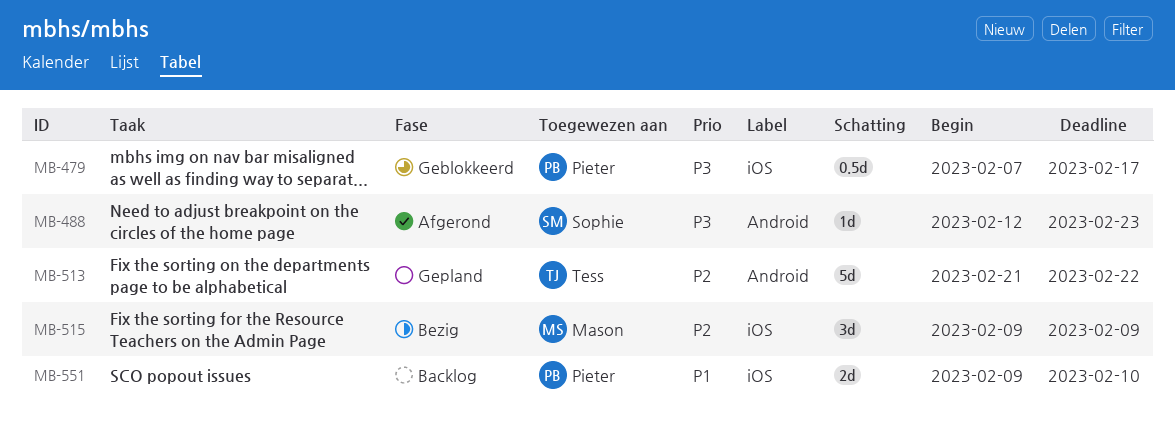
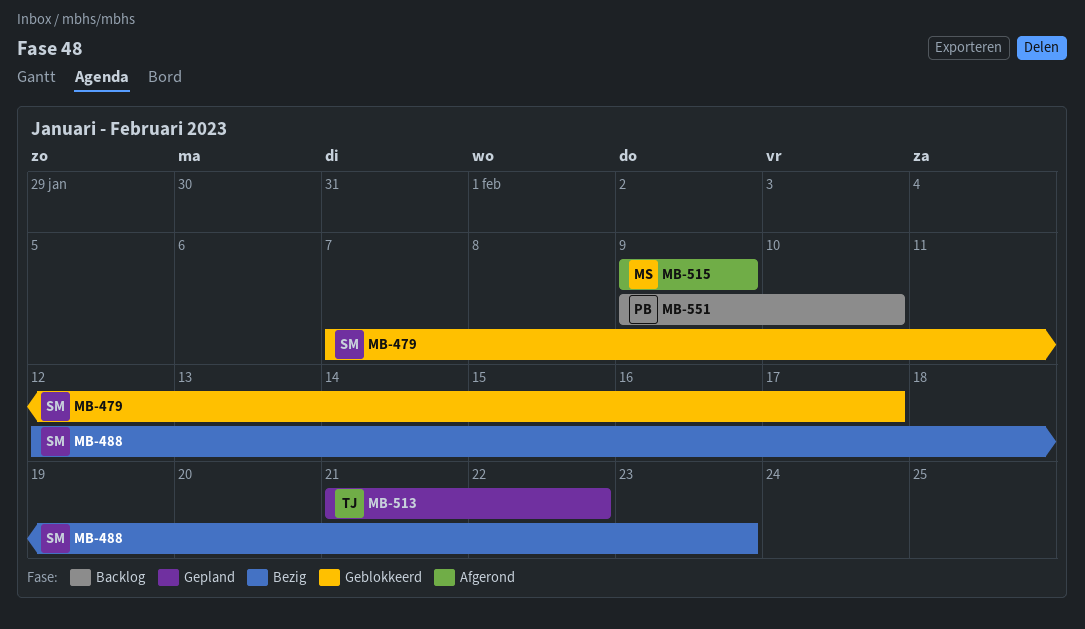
MB-479, owner: Pieter -> Sophie
MB-488, status: Afgerond -> Bezig
MB-515, status: Bezig -> Afgerond

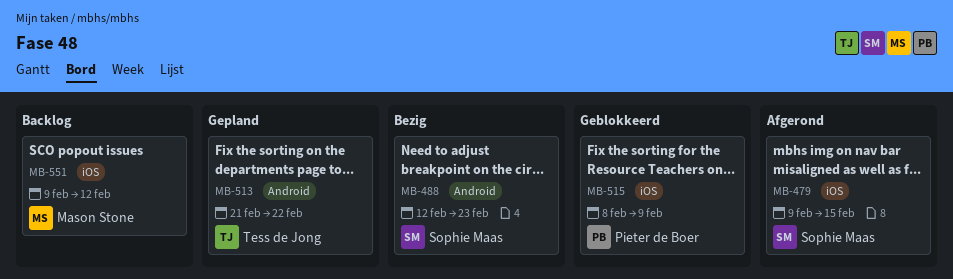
MB-479, status: Geblokkeerd -> Afgerond
MB-479, start: Feb 7 -> Feb 9
MB-479, due: Feb 17 -> Feb 15
MB-515, status: Afgerond -> Geblokkeerd
MB-515, owner: Mason Stone -> Pieter de Boer
MB-515, start: Feb 9 -> Feb 8
MB-551, owner: Pieter de Boer -> Mason Stone
MB-551, due: Feb 10 -> Feb 12

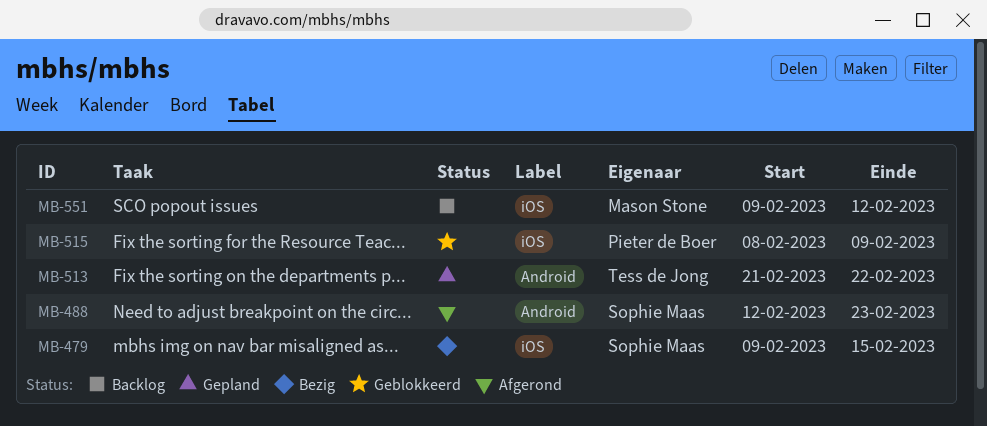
MB-479, status: Afgerond -> Bezig
MB-488, status: Bezig -> Afgerond

